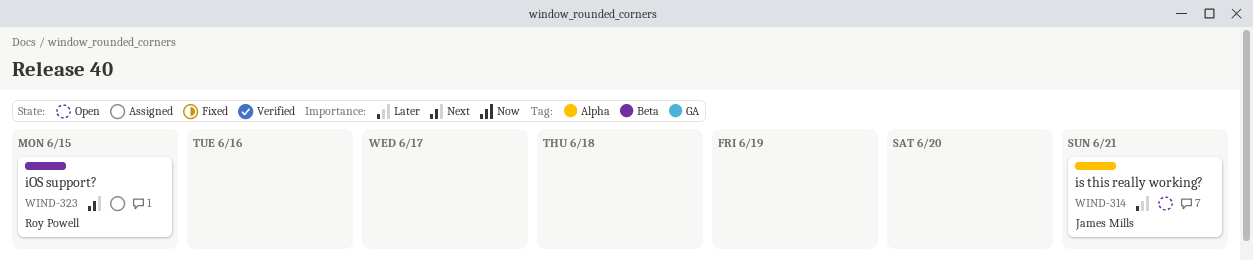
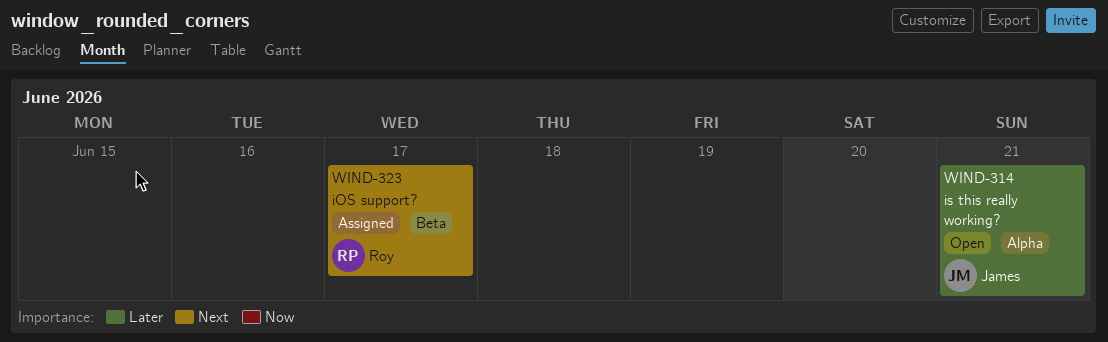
WIND-323, due: Jun 15 -> Jun 17

